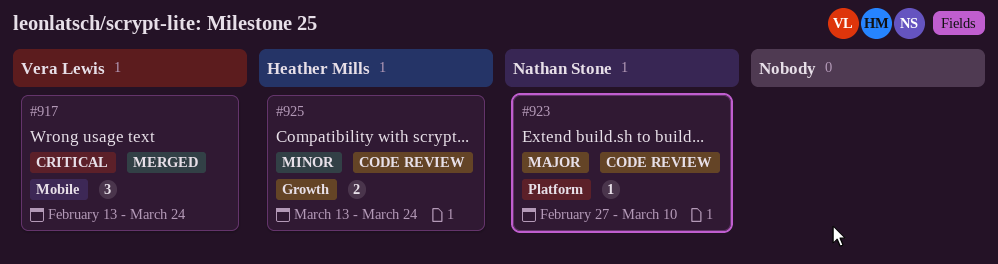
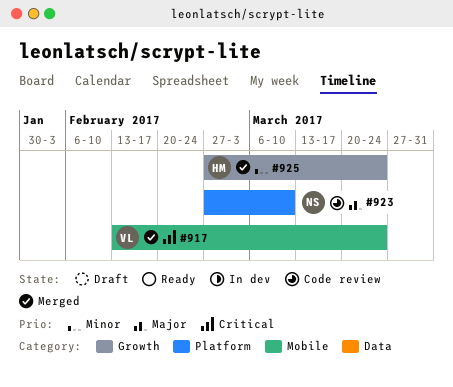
#925, status: Code review -> Merged
#925, start: Mar 13 -> Feb 27

